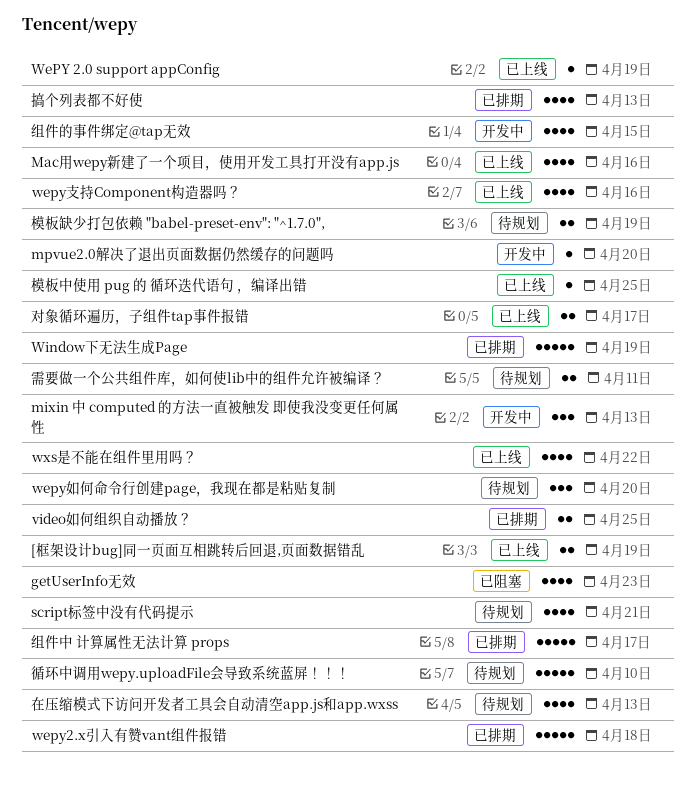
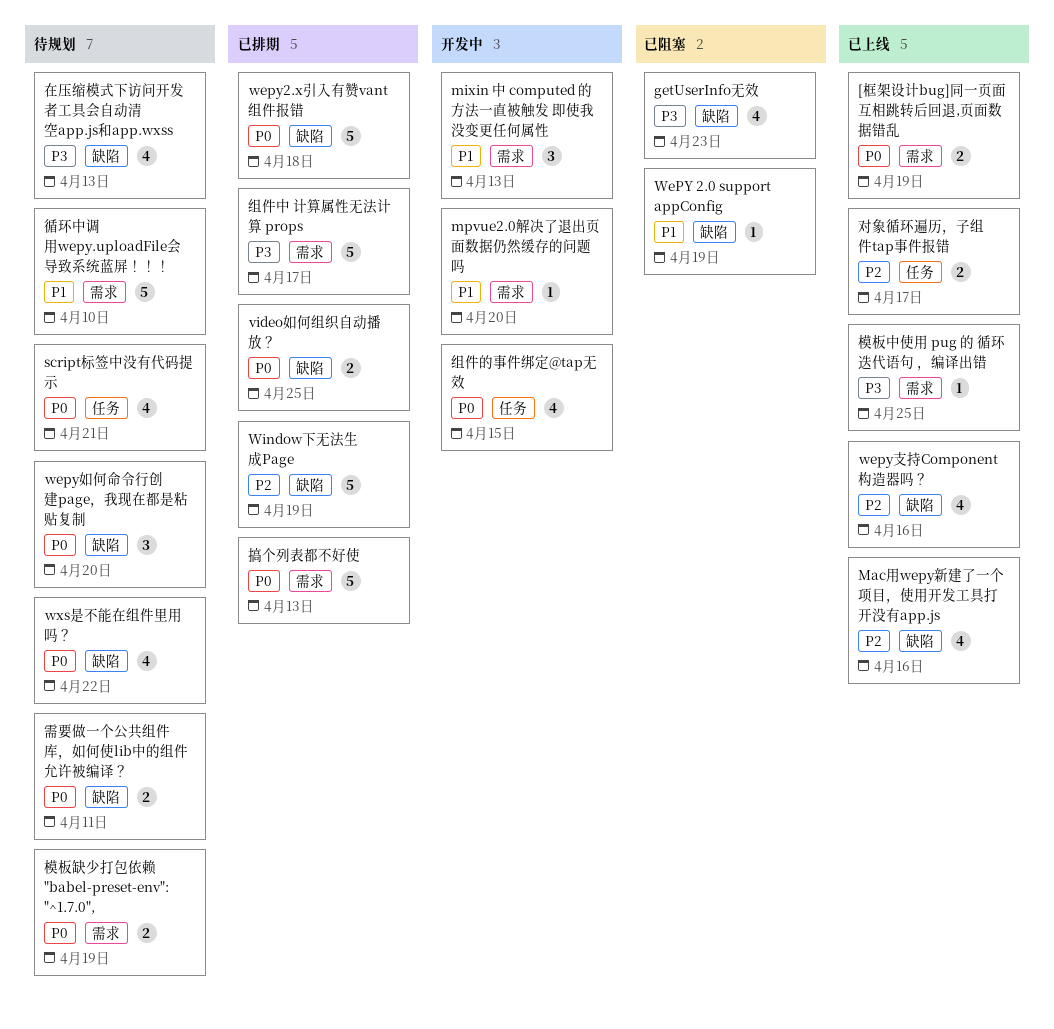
WePY 2.0 support appConfig, status: 已上线 -> 已阻塞
wxs是不能在组件里用吗？, status: 已上线 -> 待规划
搞个列表都不好使, estimate: 4 -> 5

